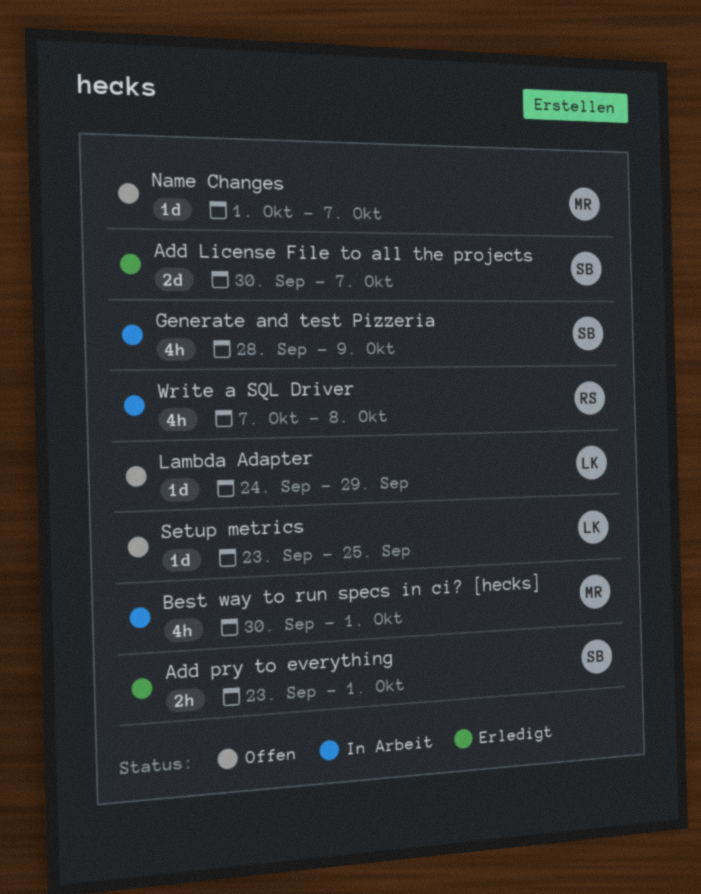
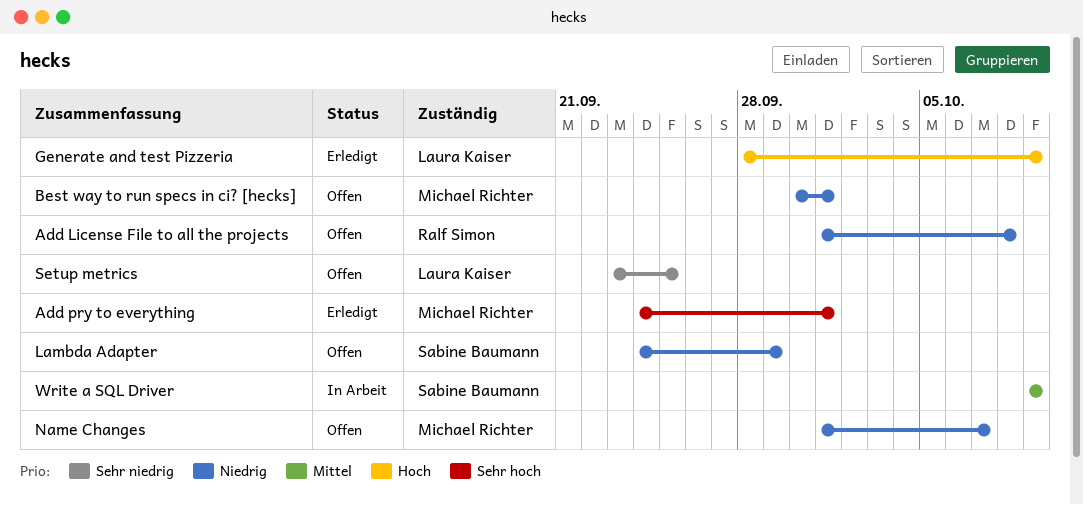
Add License File to all the projects, status: Erledigt -> Offen
Add License File to all the projects, owner: Sabine Baumann -> Ralf Simon
Add License File to all the projects, start: Sep 30 -> Oct 1
Add License File to all the projects, due: Oct 7 -> Oct 8
Add pry to everything, owner: Sabine Baumann -> Michael Richter
Add pry to everything, start: Sep 23 -> Sep 24
Best way to run specs in ci? [hecks], status: In Arbeit -> Offen
Generate and test Pizzeria, status: In Arbeit -> Erledigt
Generate and test Pizzeria, owner: Sabine Baumann -> Laura Kaiser
Lambda Adapter, owner: Laura Kaiser -> Sabine Baumann
Write a SQL Driver, owner: Ralf Simon -> Sabine Baumann
Write a SQL Driver, start: Oct 7 -> Oct 9
Write a SQL Driver, due: Oct 8 -> Oct 9

